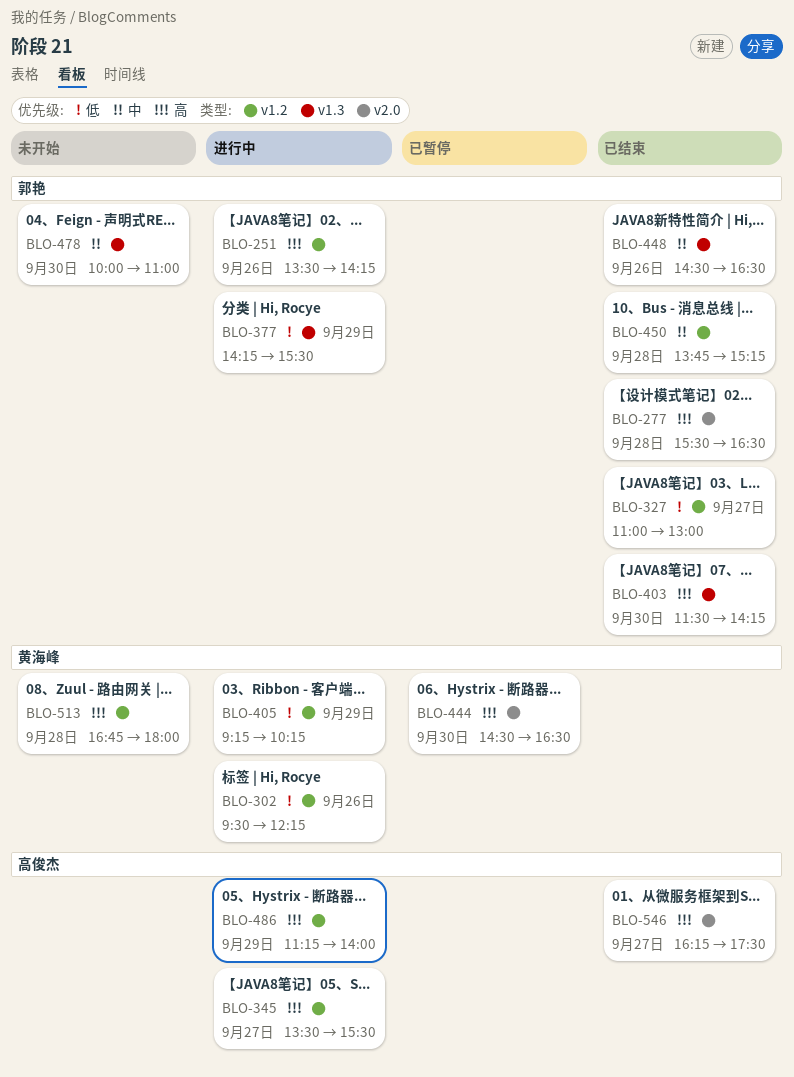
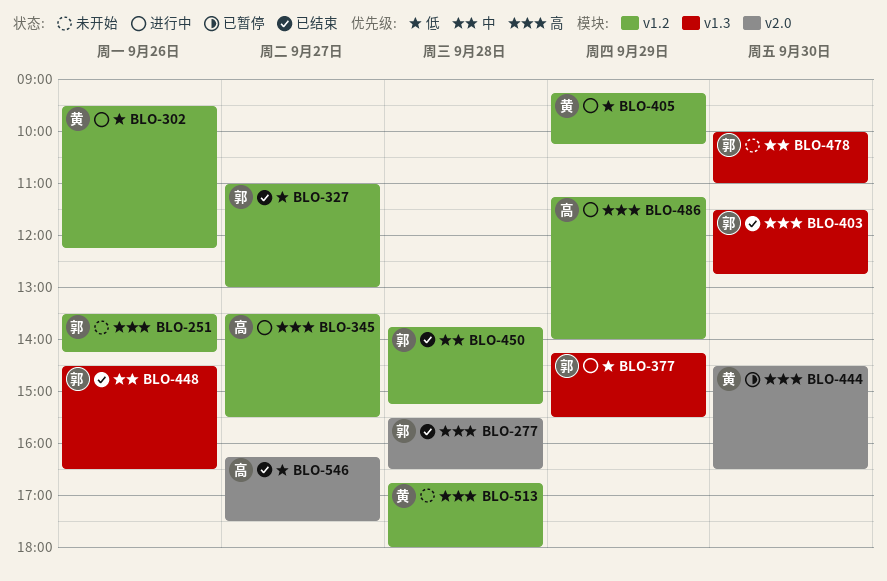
BLO-251, status: 进行中 -> 未开始
BLO-403, ends: 14:15 -> 12:45
BLO-546, priority: 高 -> 低

